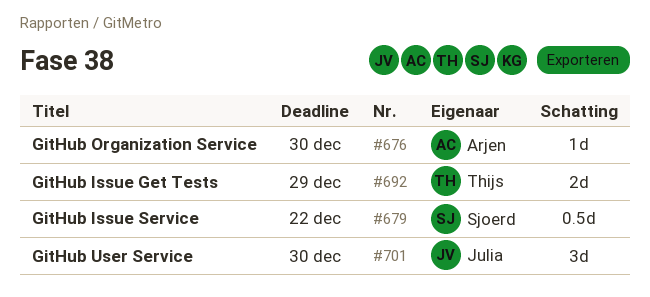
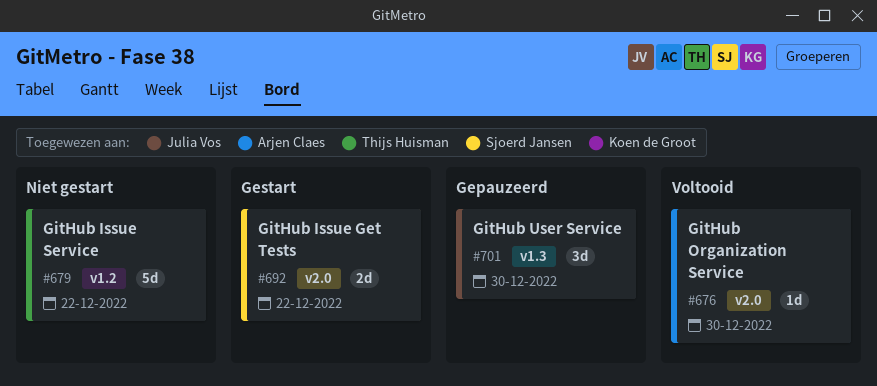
#679, owner: Sjoerd Jansen -> Thijs Huisman
#679, estimate: 0.5d -> 5d
#692, owner: Thijs Huisman -> Sjoerd Jansen
#692, due: Dec 29 -> Dec 22

